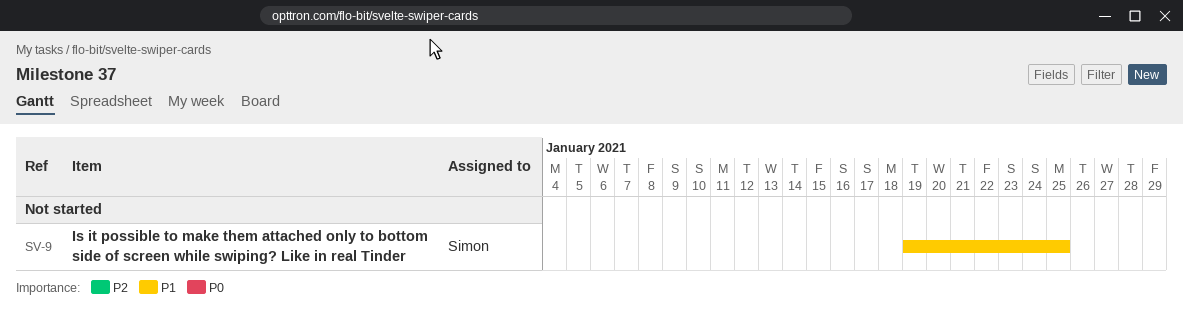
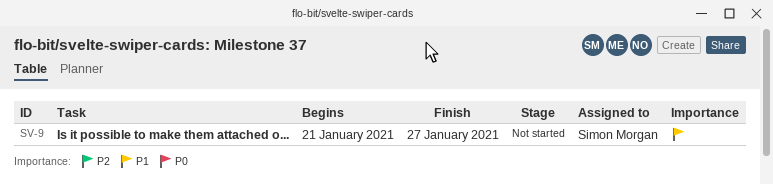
SV-9, start: Jan 19 -> Jan 21
SV-9, due: Jan 25 -> Jan 27

